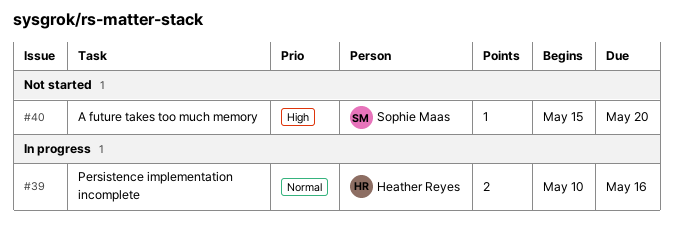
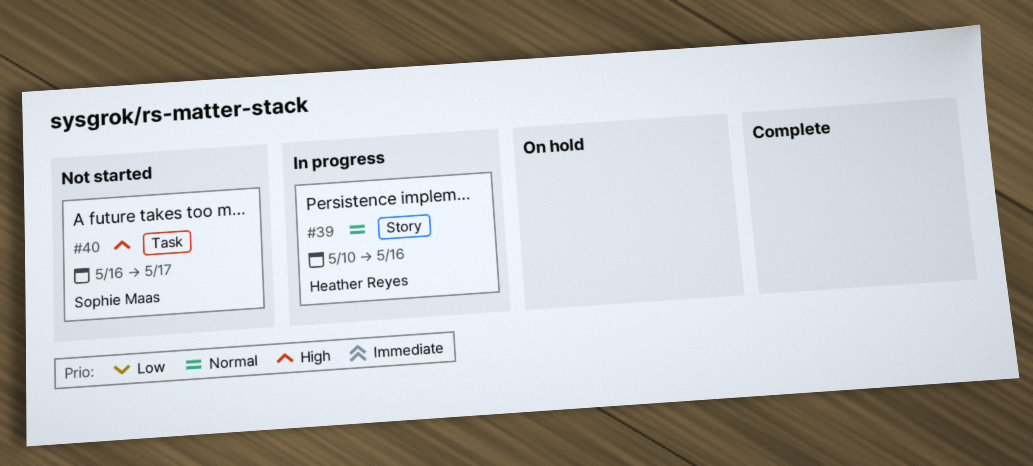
#40, start: May 15 -> May 16
#40, due: May 20 -> May 17

